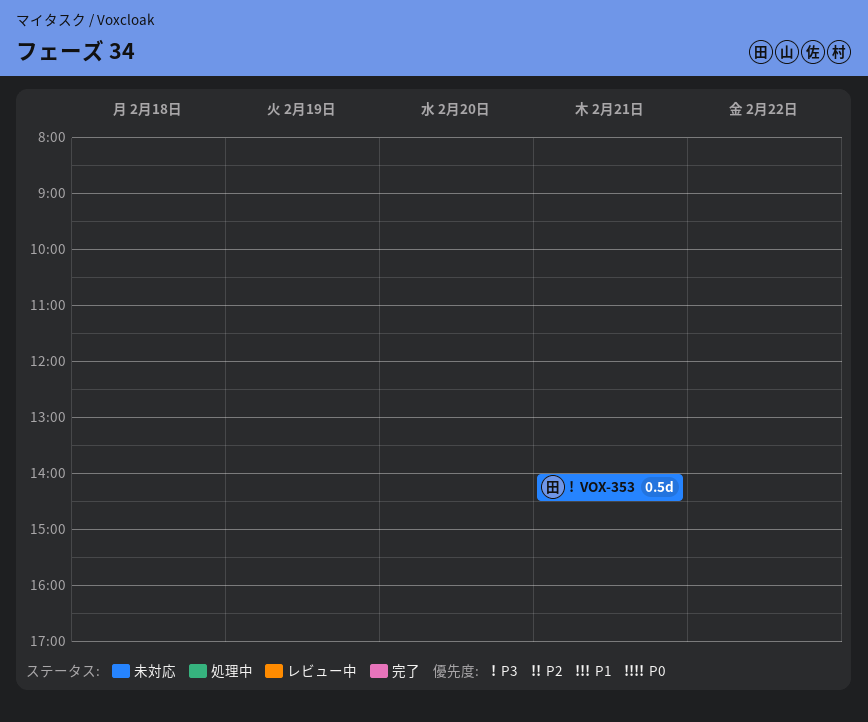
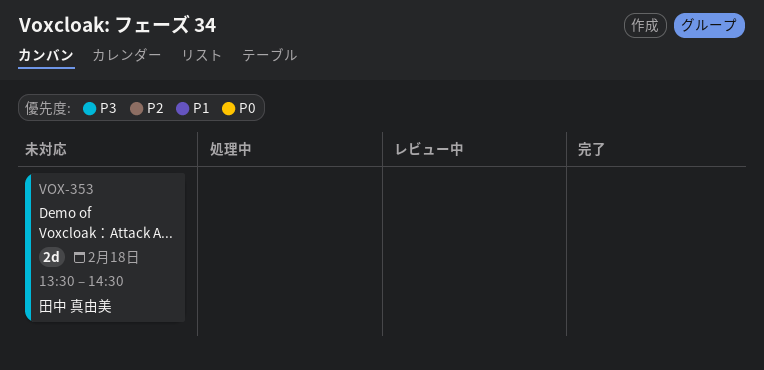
VOX-353, estimate: 0.5d -> 2d
VOX-353, day: Feb 21 -> Feb 18
VOX-353, begins: 14:00 -> 13:30

